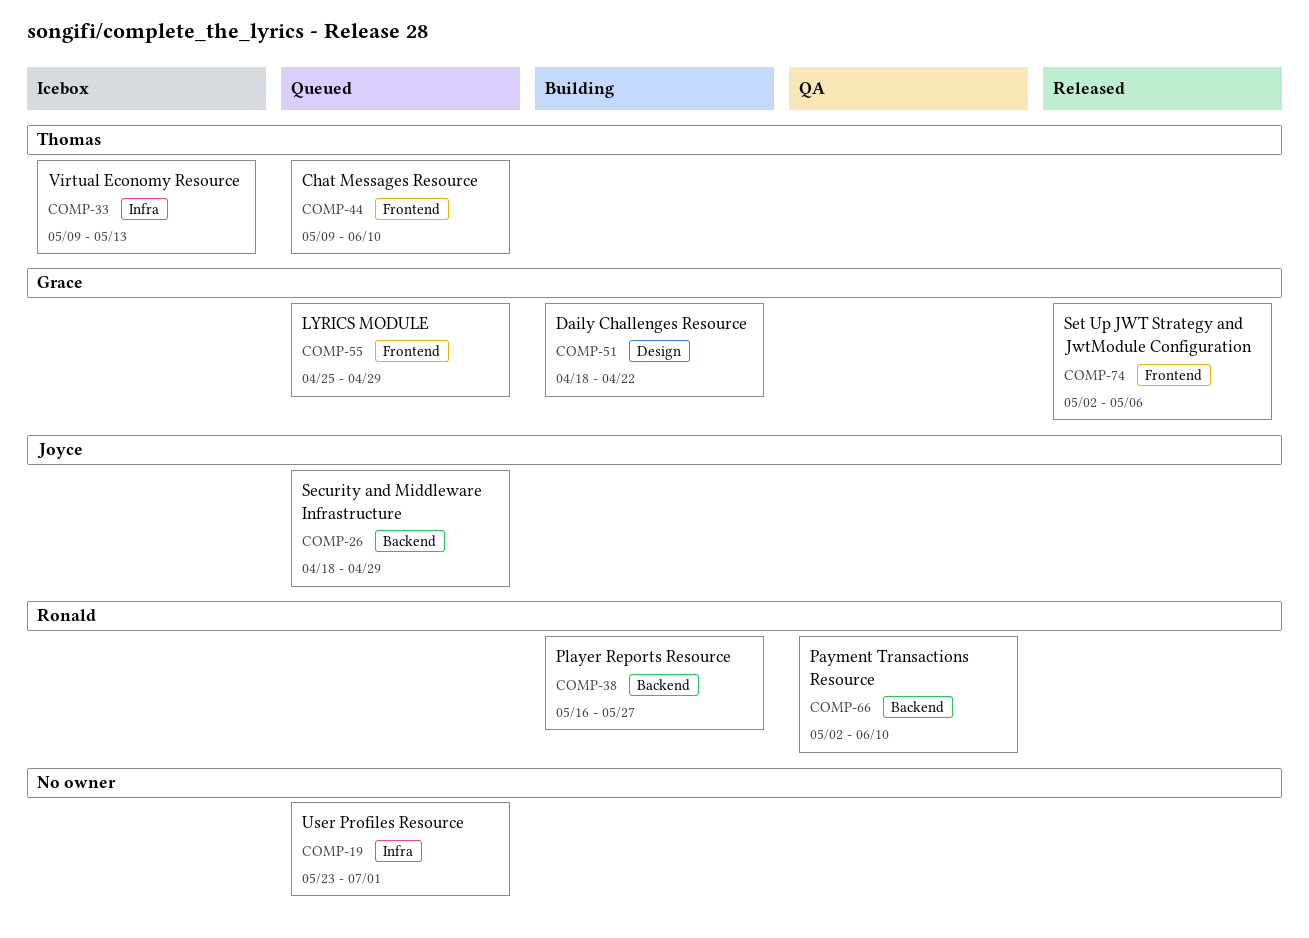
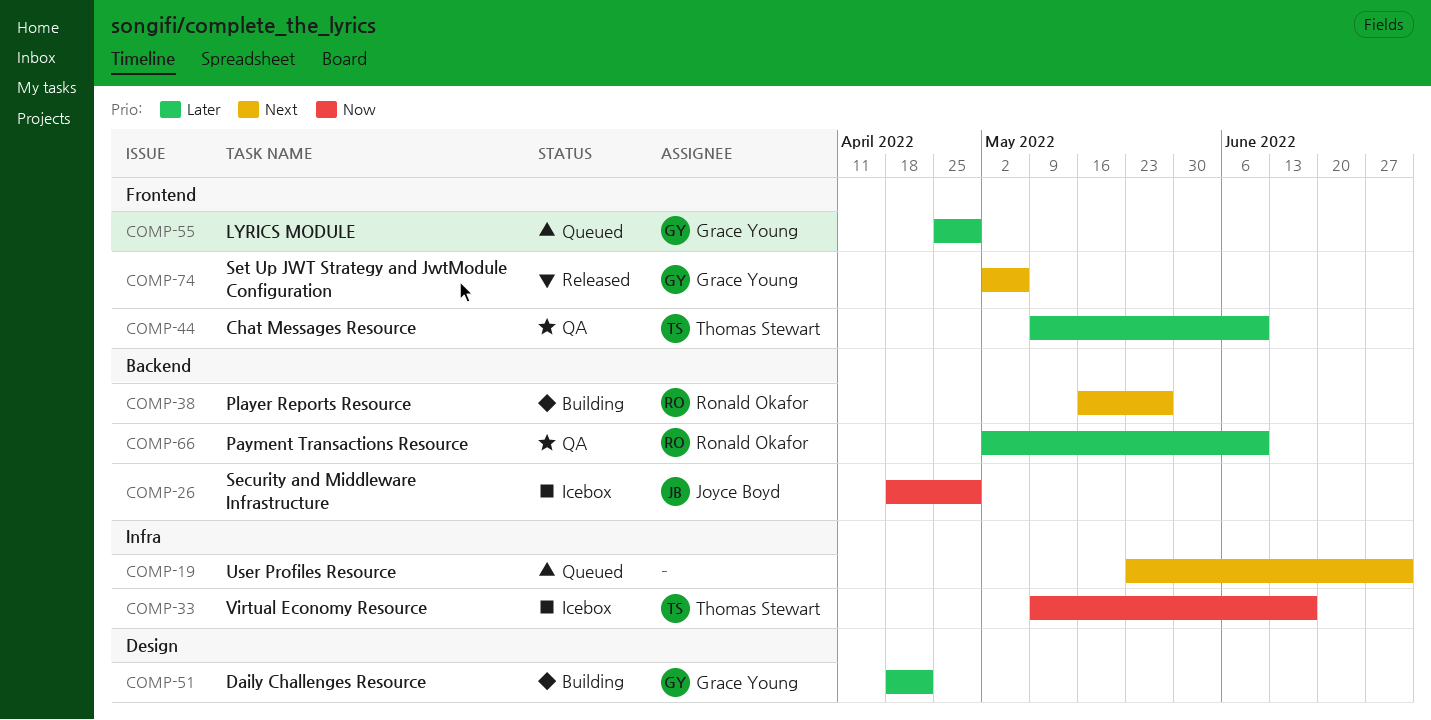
COMP-26, status: Queued -> Icebox
COMP-33, due: May 13 -> Jun 17
COMP-44, status: Queued -> QA

